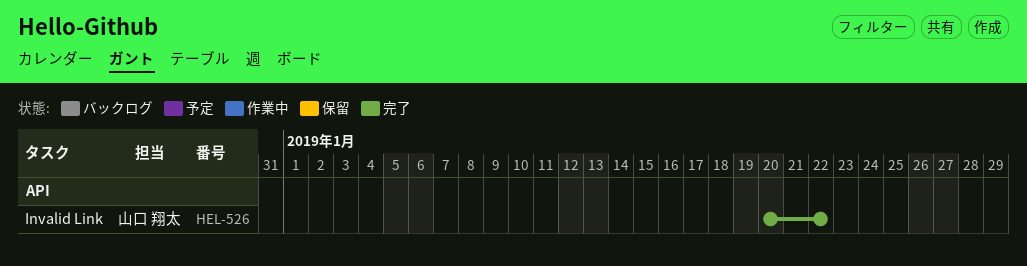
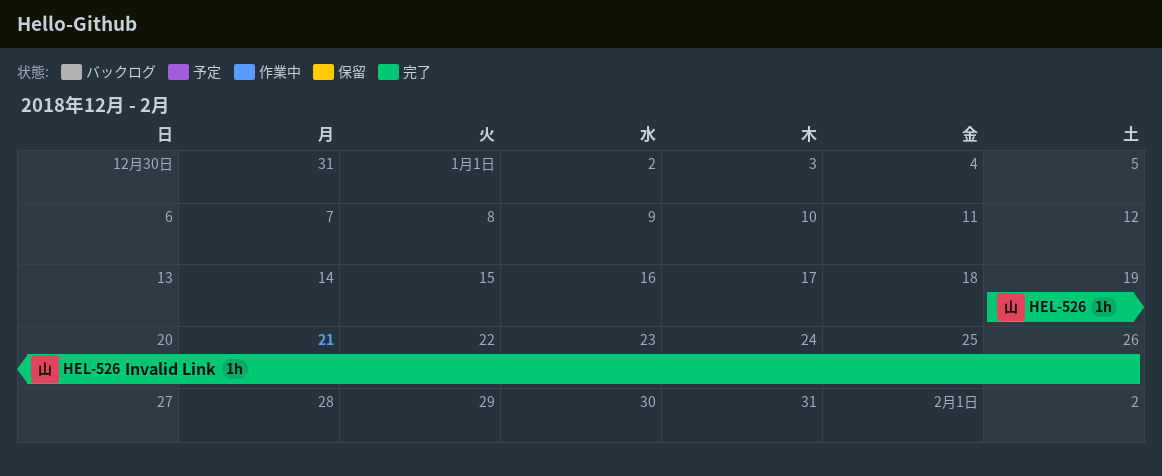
HEL-526, start: Jan 20 -> Jan 19
HEL-526, due: Jan 22 -> Jan 26

